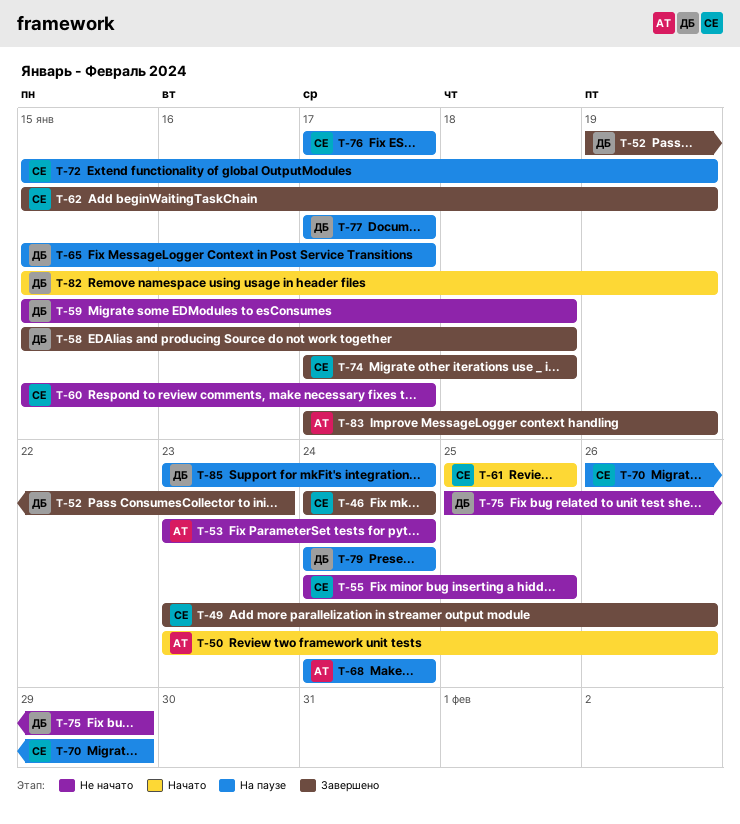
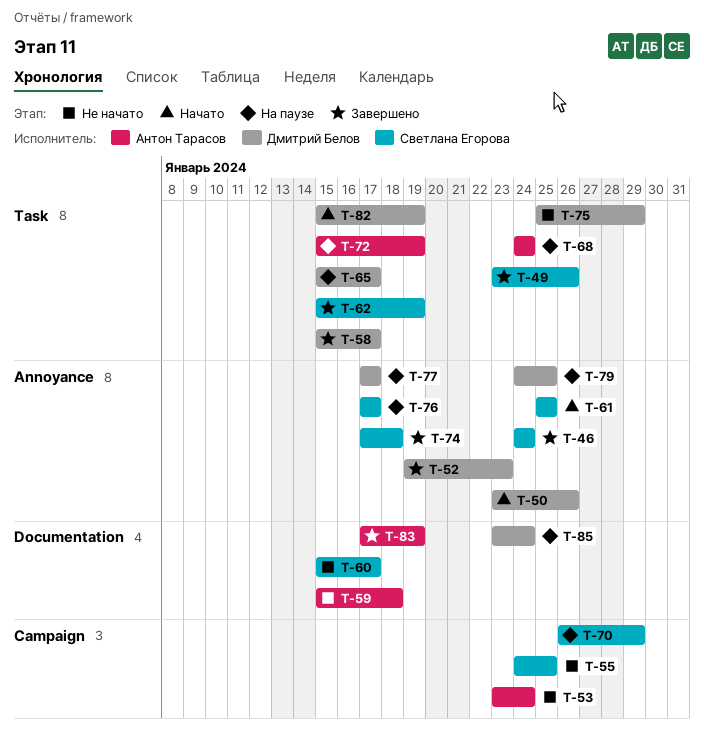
T-50, owner: Антон Тарасов -> Дмитрий Белов
T-58, due: Jan 18 -> Jan 17
T-59, owner: Дмитрий Белов -> Антон Тарасов
T-72, owner: Светлана Егорова -> Антон Тарасов
T-79, due: Jan 24 -> Jan 25

